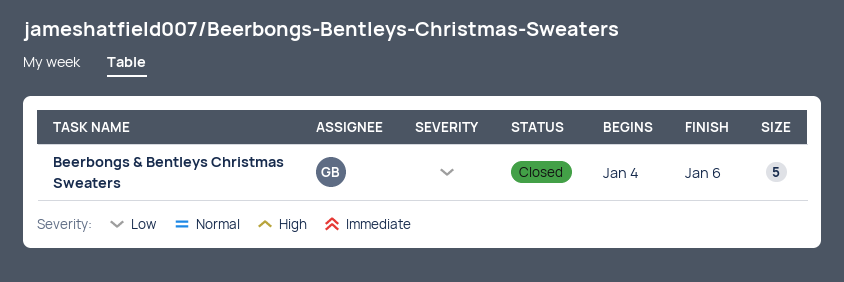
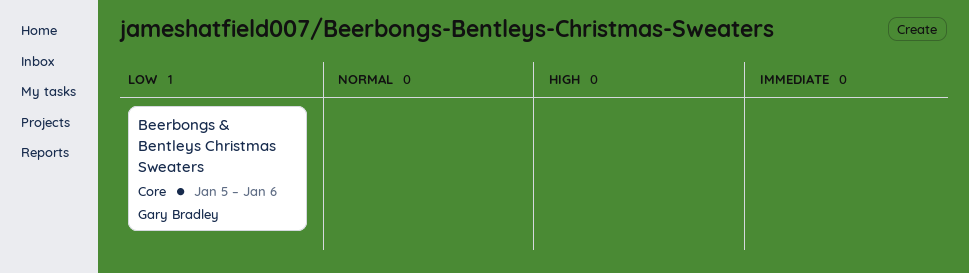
Beerbongs & Bentleys Christmas Sweaters, estimate: 5 -> 1
Beerbongs & Bentleys Christmas Sweaters, start: Jan 4 -> Jan 5

